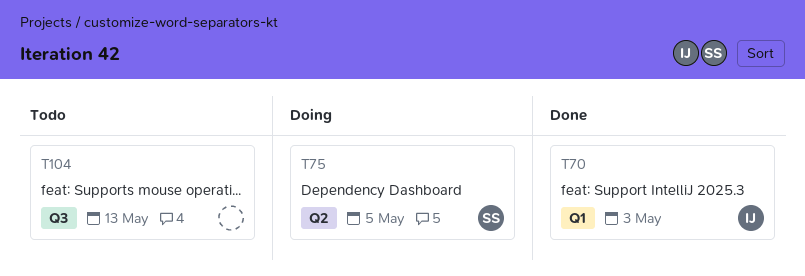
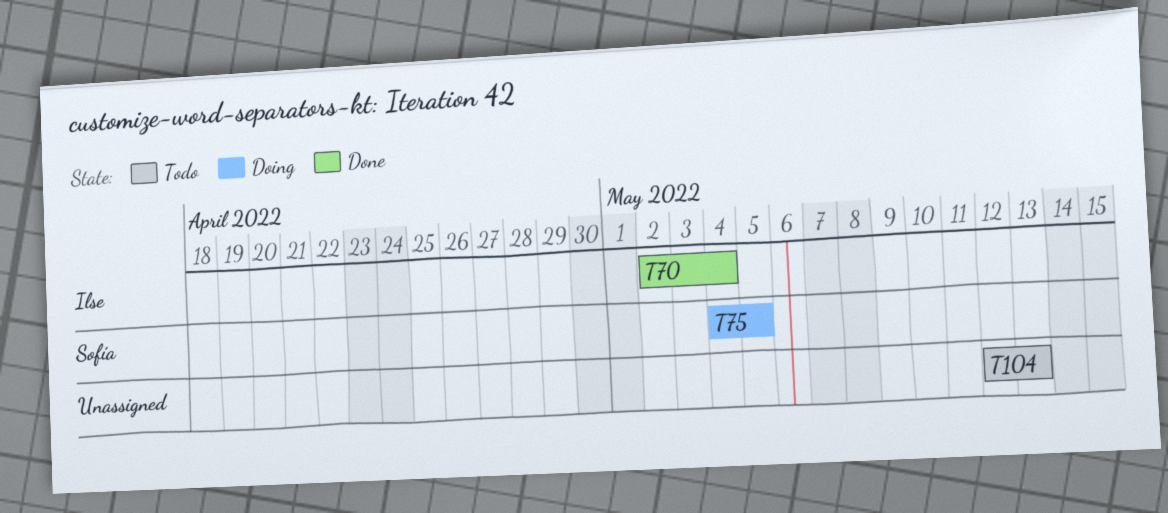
T70, due: May 3 -> May 4

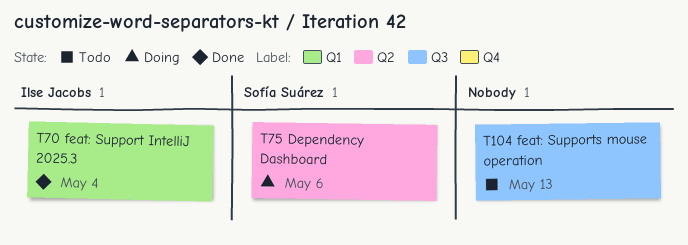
T75, due: May 5 -> May 6

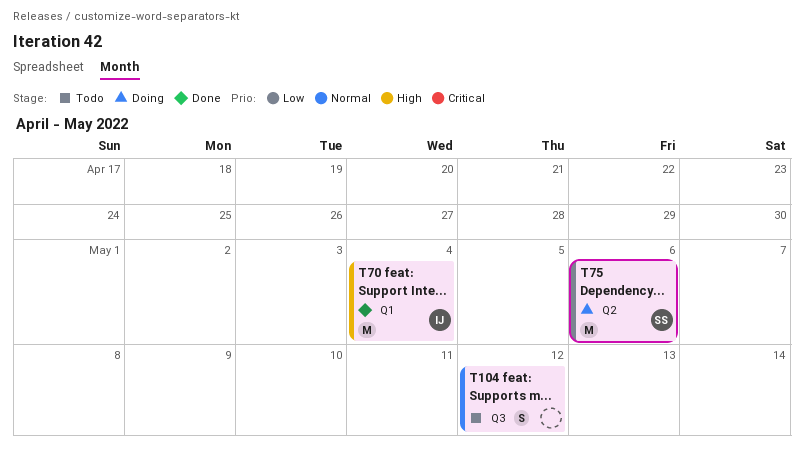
T104, due: May 13 -> May 12

